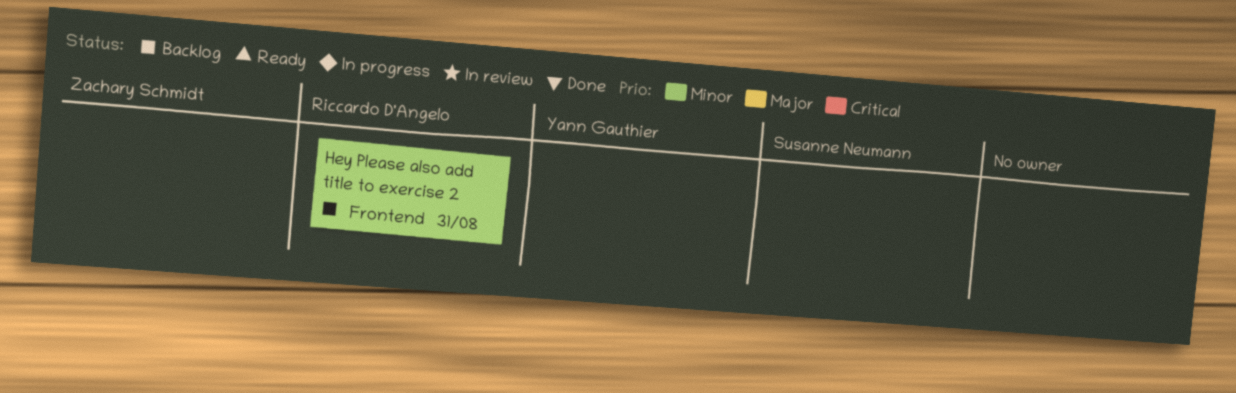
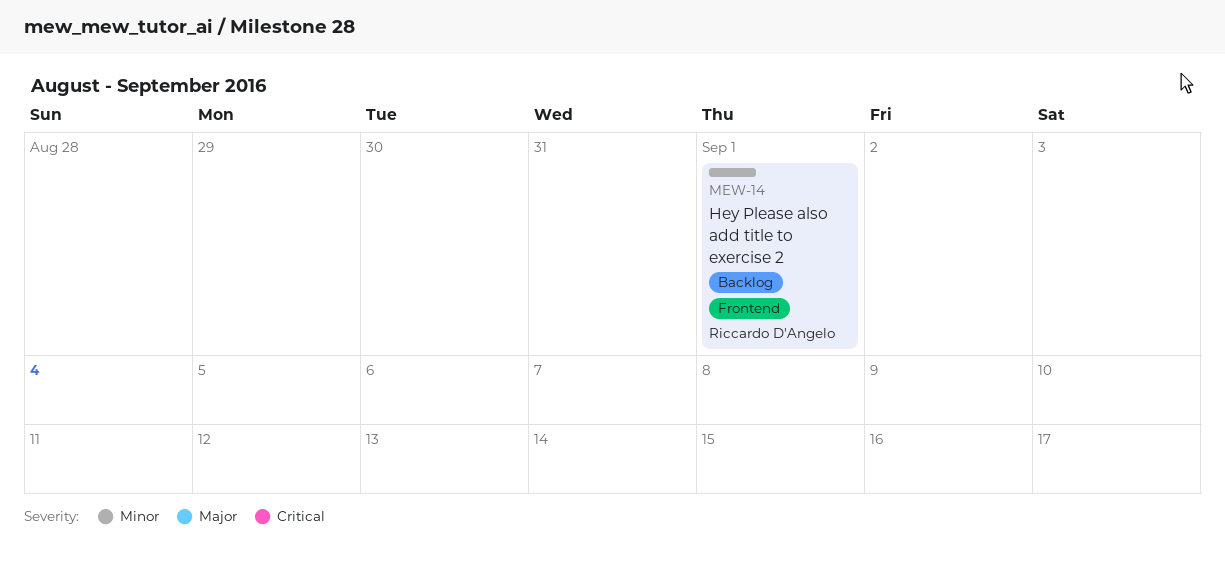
Hey Please also add title to exercise 2, due: Aug 31 -> Sep 1

